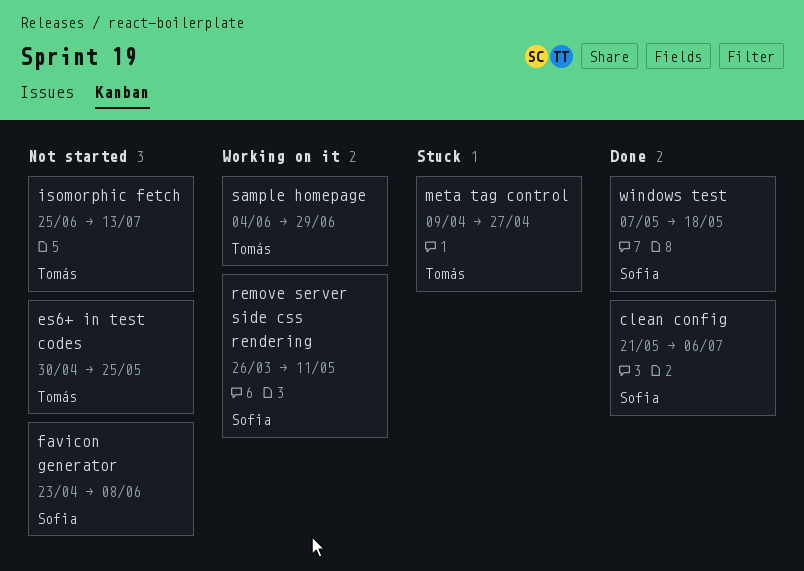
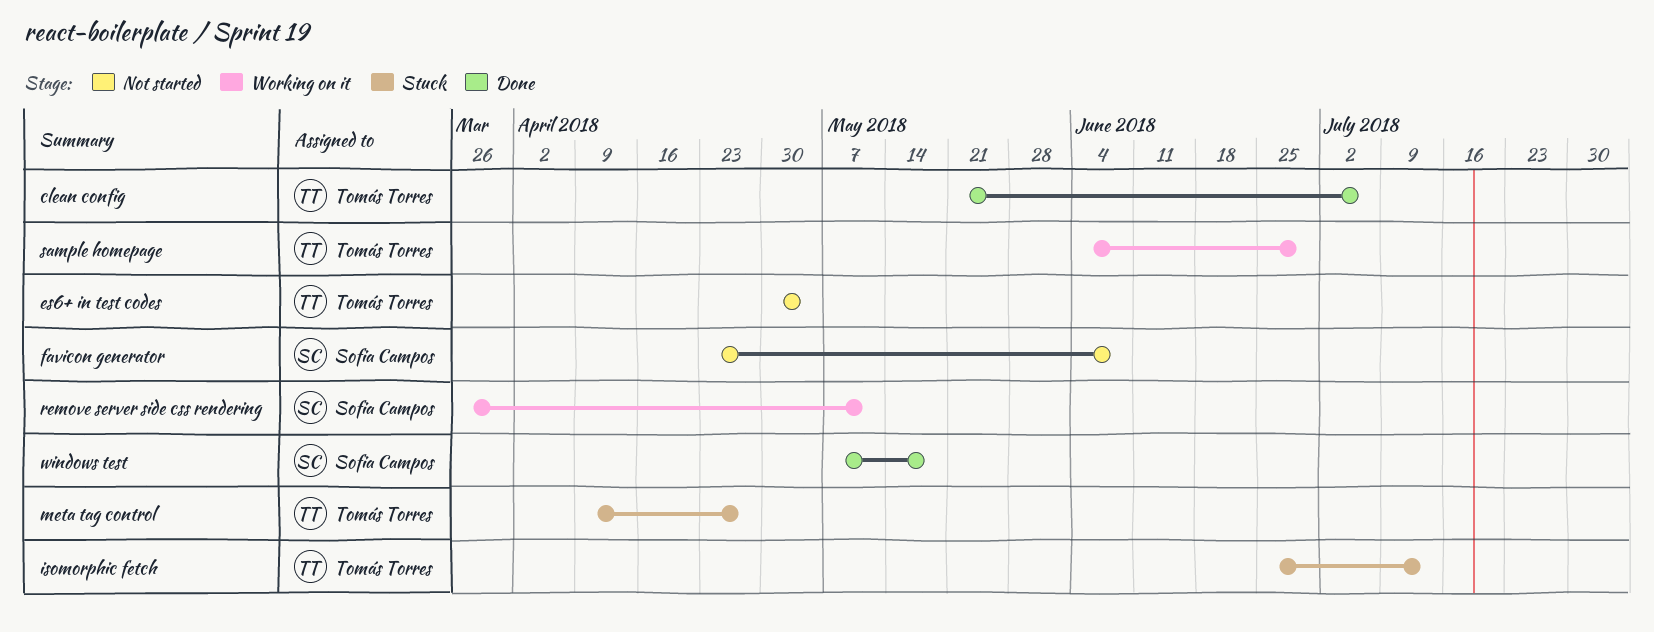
clean config, owner: Sofia Campos -> Tomás Torres
es6+ in test codes, due: May 25 -> May 4
isomorphic fetch, status: Not started -> Stuck

